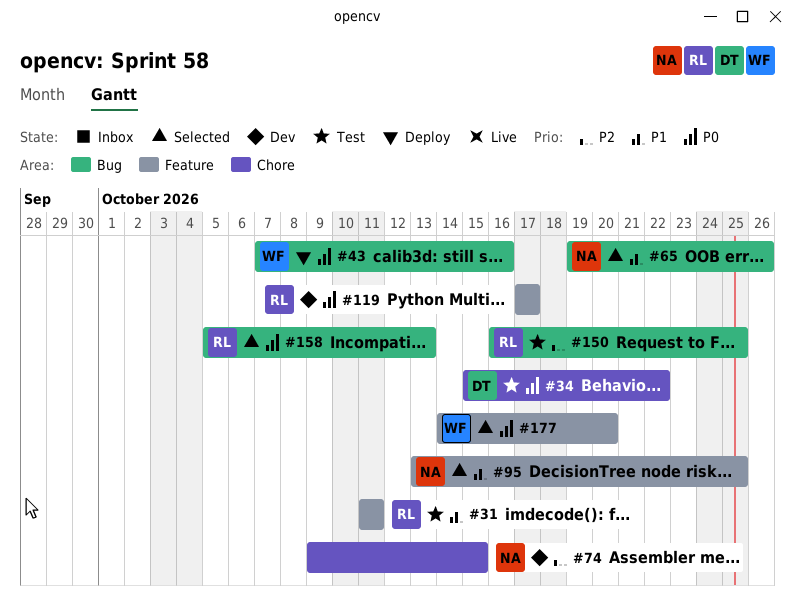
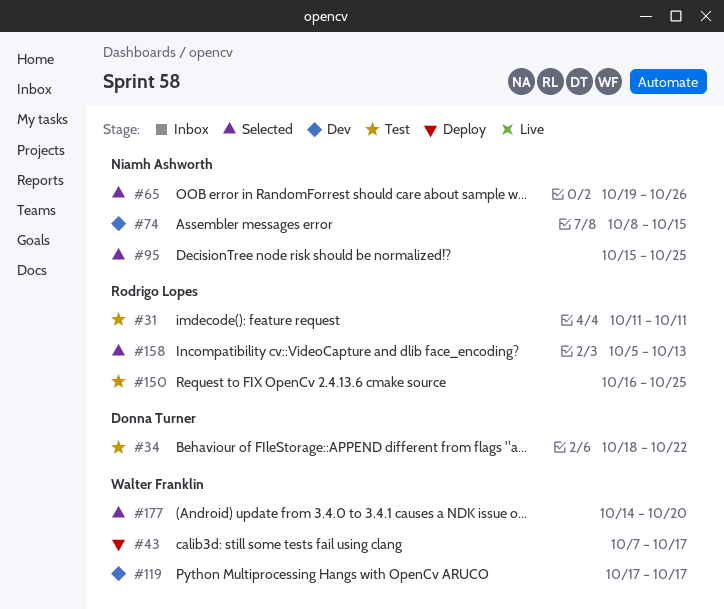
#34, start: Oct 15 -> Oct 18
#43, due: Oct 16 -> Oct 17
#74, start: Oct 9 -> Oct 8
#95, start: Oct 13 -> Oct 15
#119, owner: Rodrigo Lopes -> Walter Franklin

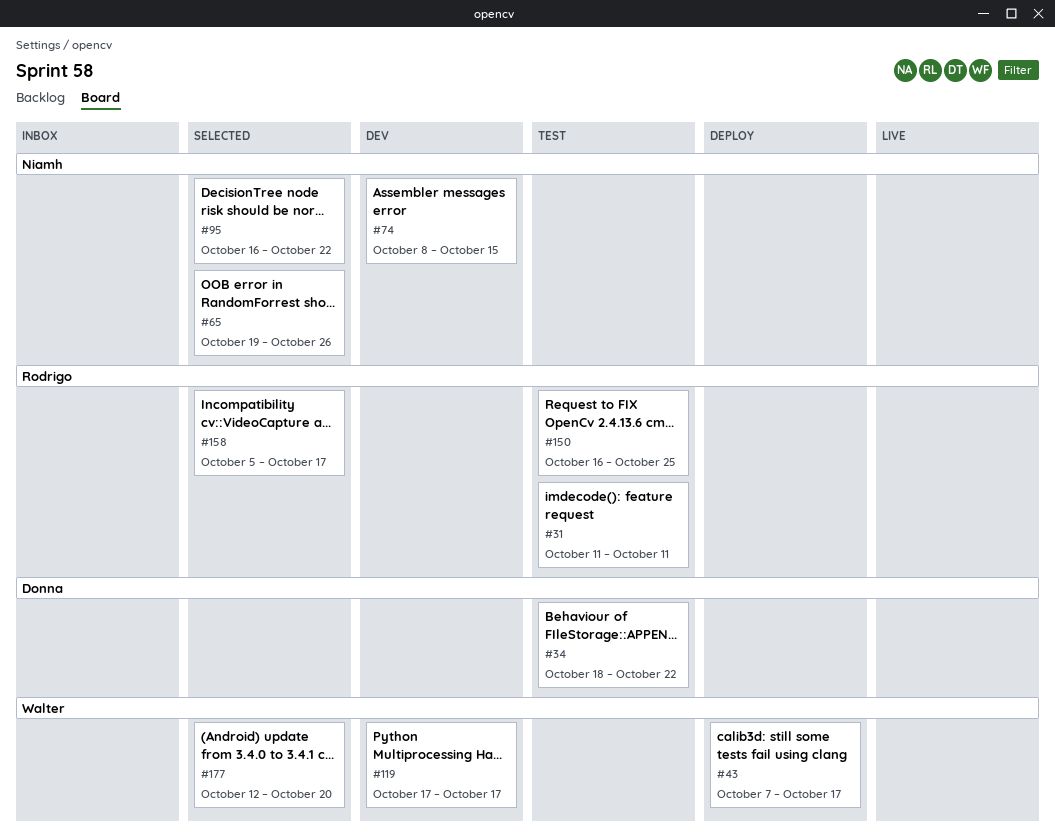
#95, start: Oct 15 -> Oct 16
#95, due: Oct 25 -> Oct 22
#158, due: Oct 13 -> Oct 17
#177, start: Oct 14 -> Oct 12

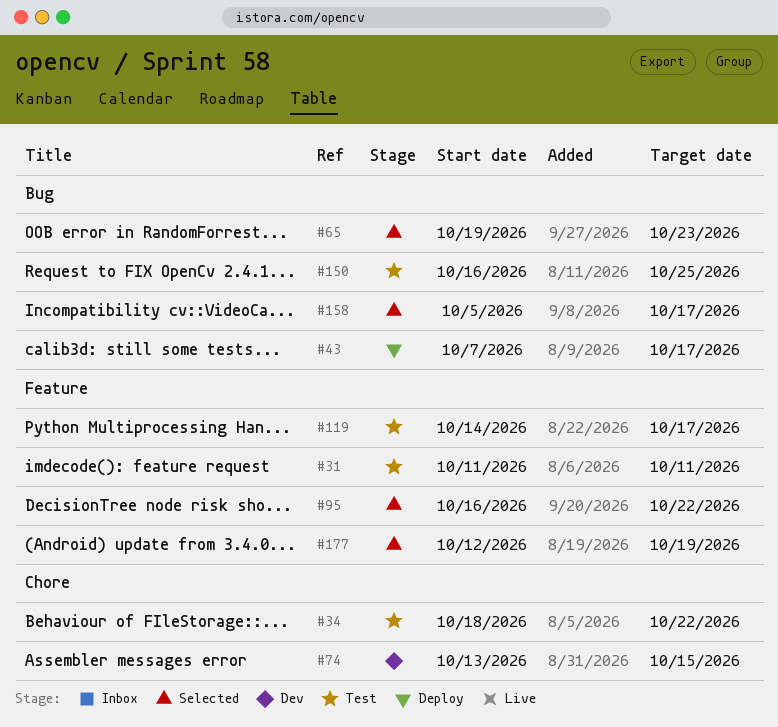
#65, due: Oct 26 -> Oct 23
#74, start: Oct 8 -> Oct 13
#119, status: Dev -> Test
#119, start: Oct 17 -> Oct 14
#177, due: Oct 20 -> Oct 19

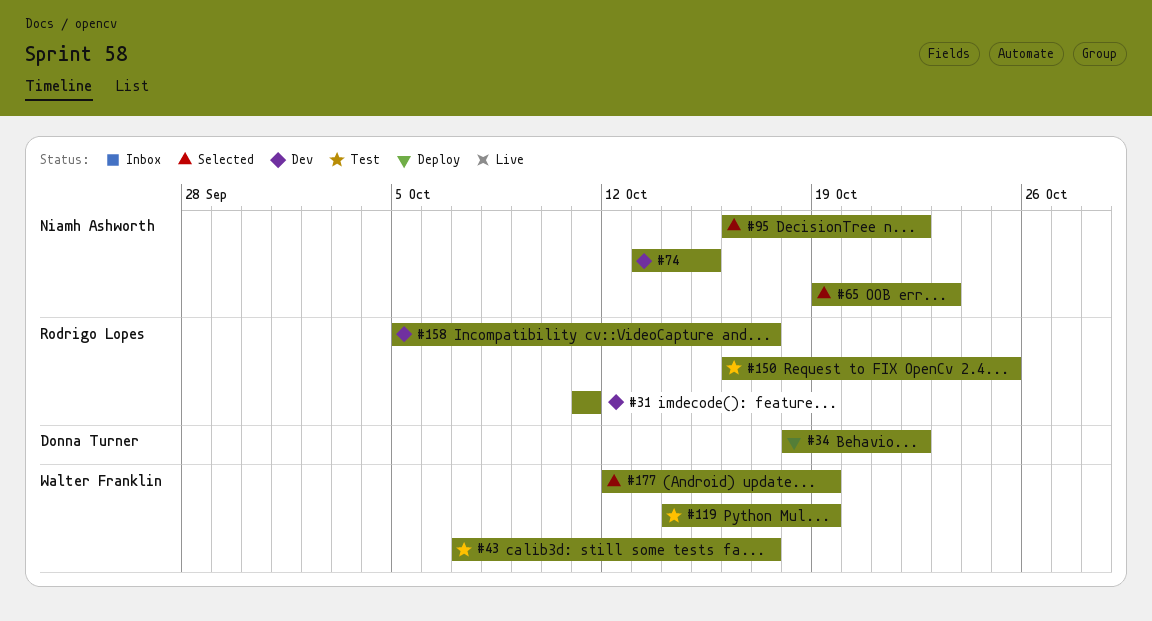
#31, status: Test -> Dev
#34, status: Test -> Deploy
#43, status: Deploy -> Test
#119, due: Oct 17 -> Oct 19
#158, status: Selected -> Dev

